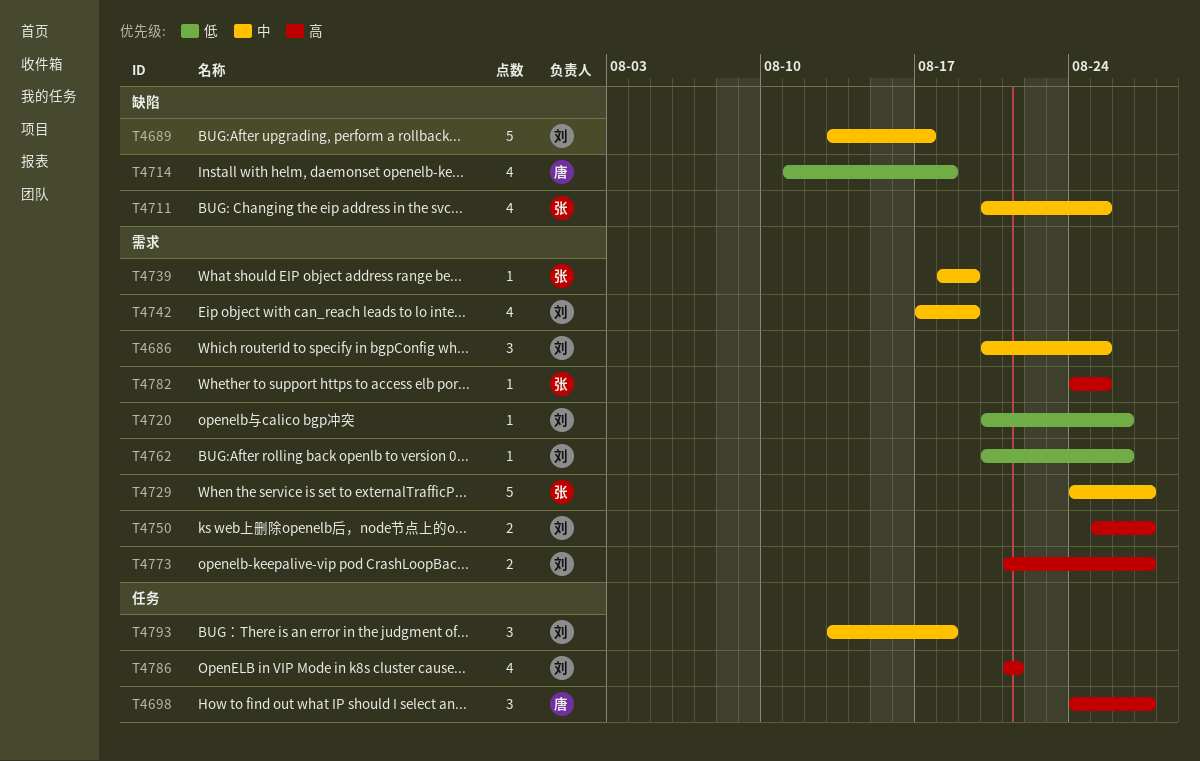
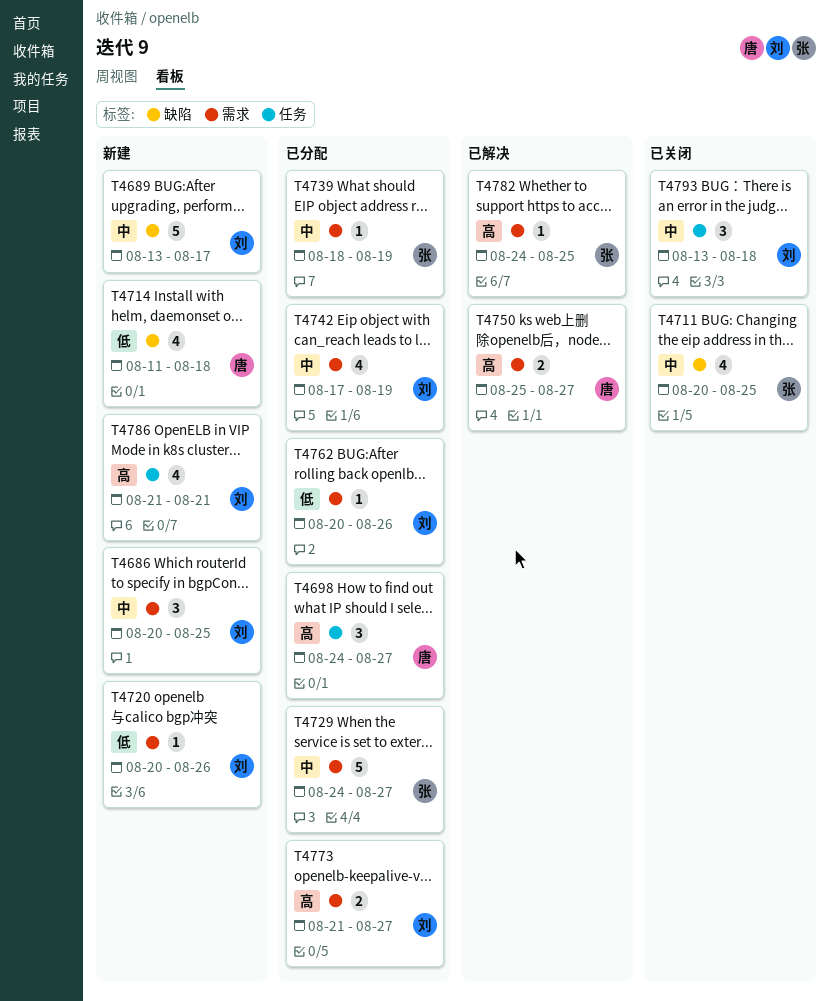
T4750, owner: 刘 -> 唐

